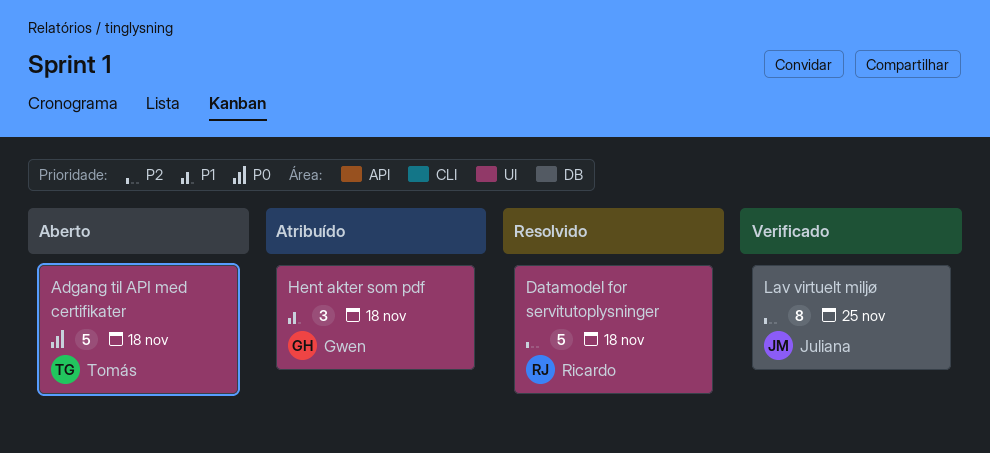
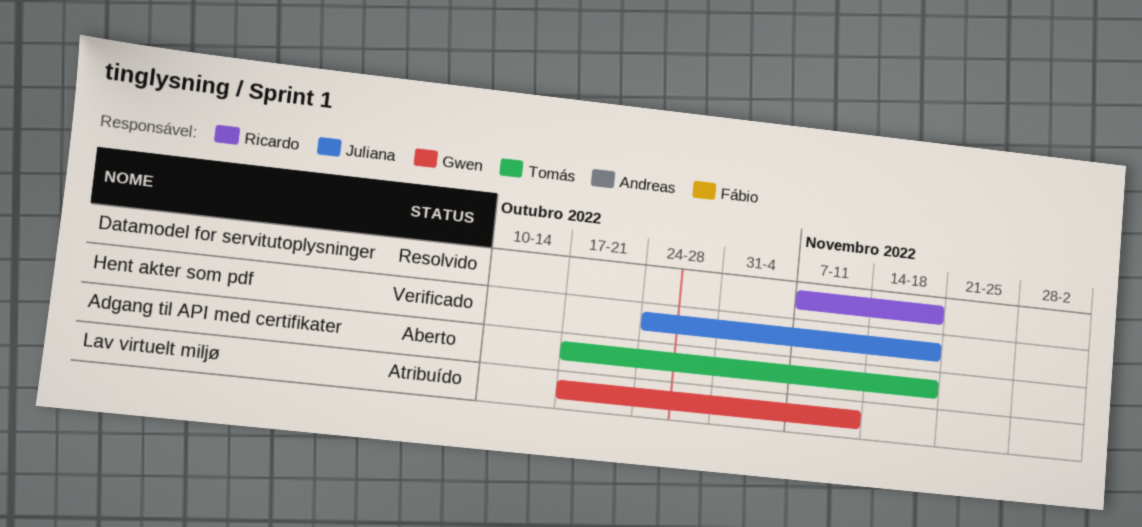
Hent akter som pdf, status: Atribuído -> Verificado
Hent akter som pdf, owner: Gwen -> Juliana
Lav virtuelt miljø, status: Verificado -> Atribuído
Lav virtuelt miljø, owner: Juliana -> Gwen
Lav virtuelt miljø, due: Nov 25 -> Nov 11

